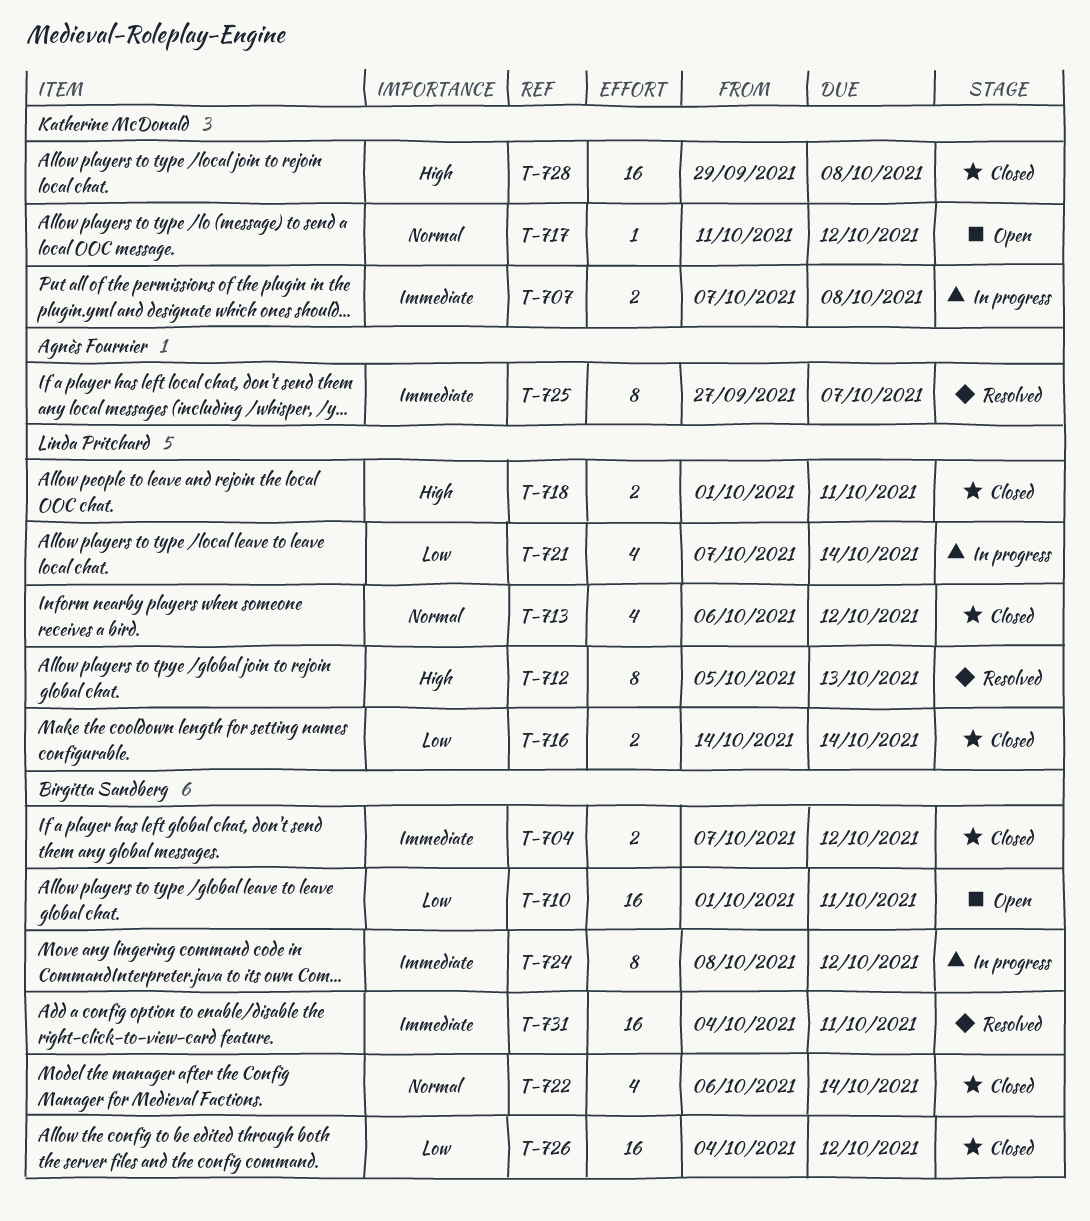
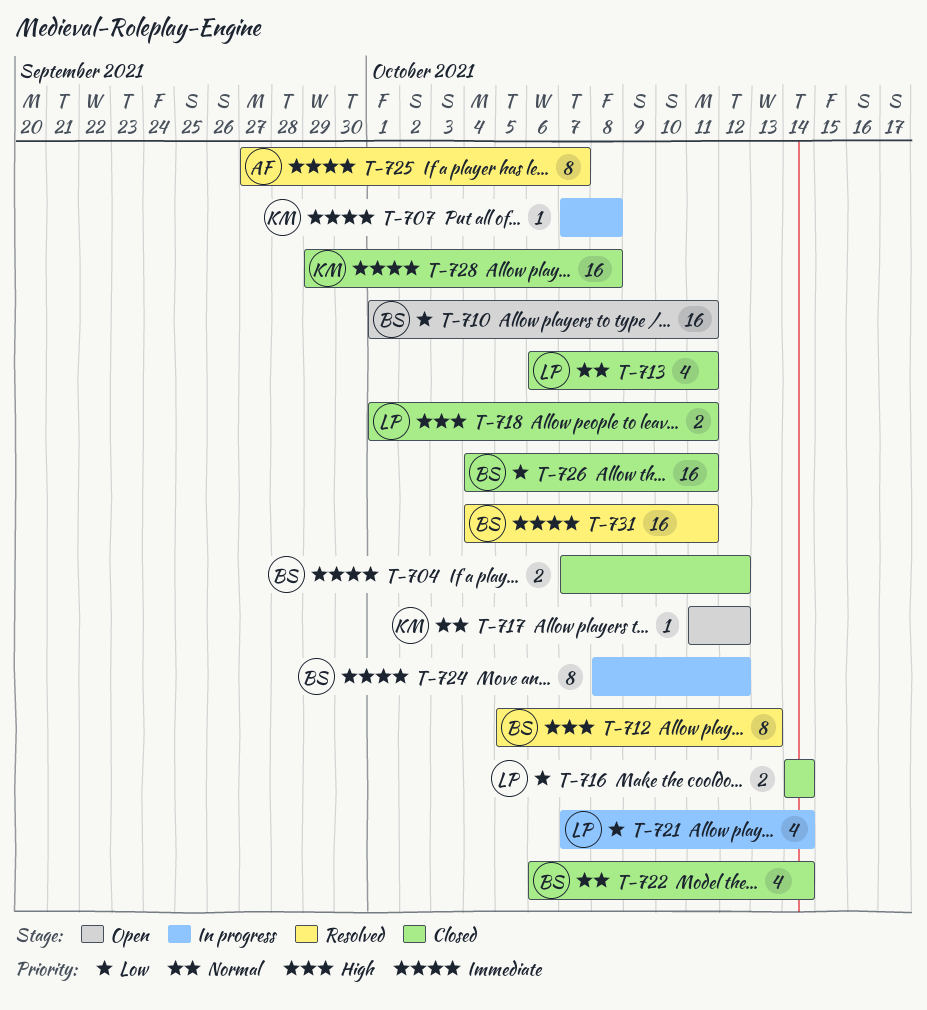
T-707, estimate: 2 -> 1
T-712, owner: Linda Pritchard -> Birgitta Sandberg
T-713, due: Oct 12 -> Oct 11
T-726, due: Oct 12 -> Oct 11
T-728, priority: High -> Immediate

